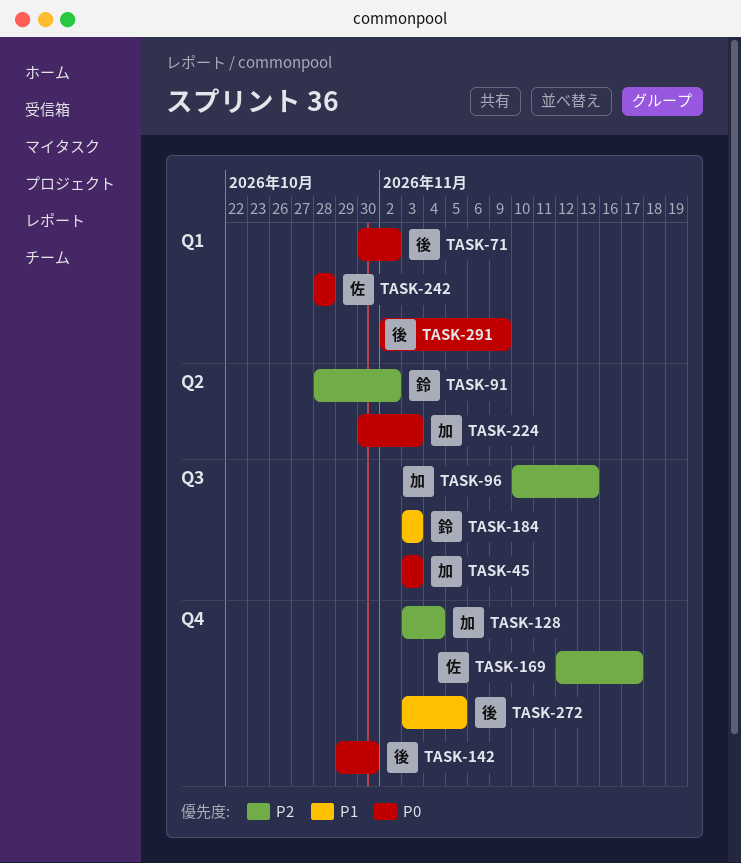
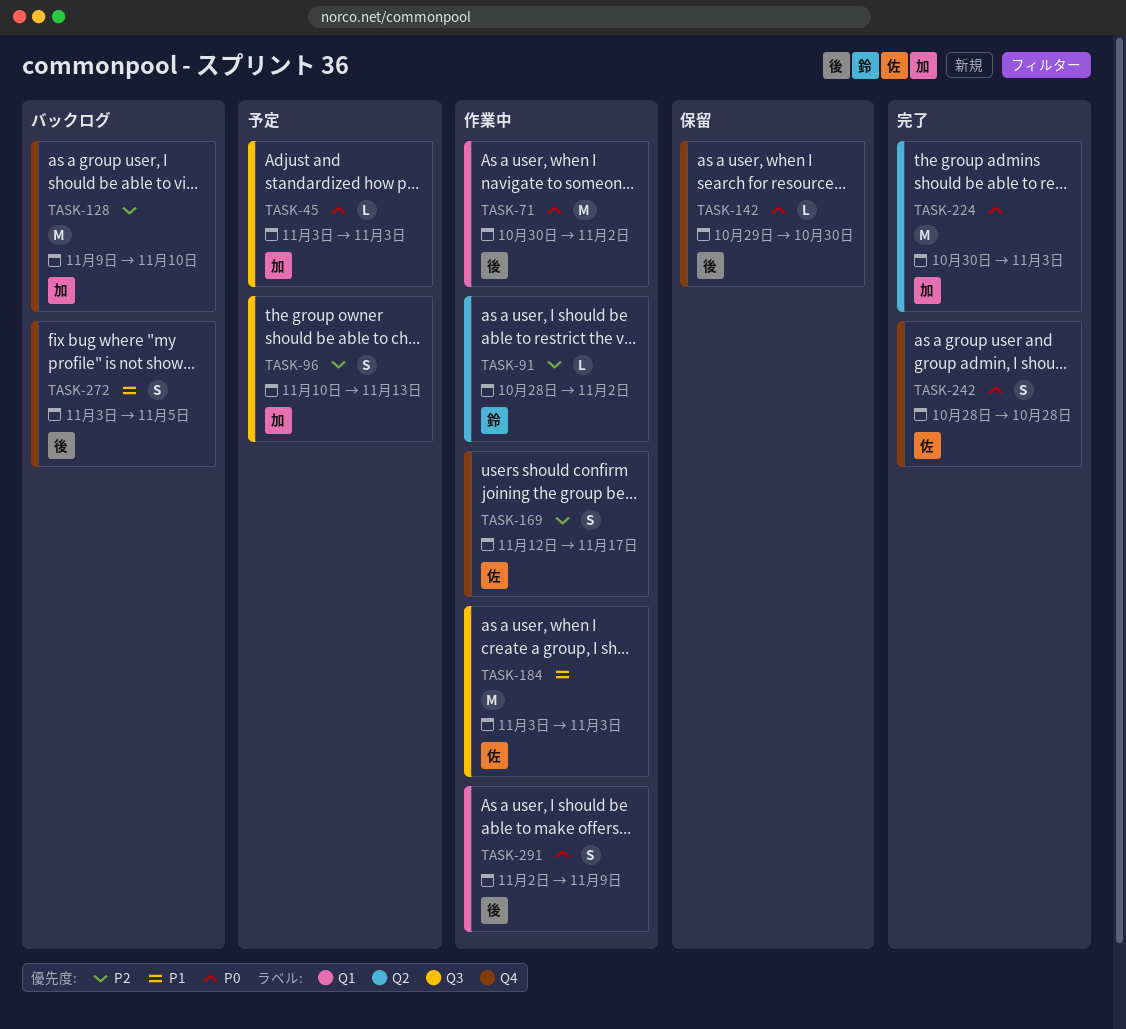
TASK-128, start: Nov 3 -> Nov 9
TASK-128, due: Nov 4 -> Nov 10
TASK-184, owner: 鈴 -> 佐
TASK-242, label: Q1 -> Q4

